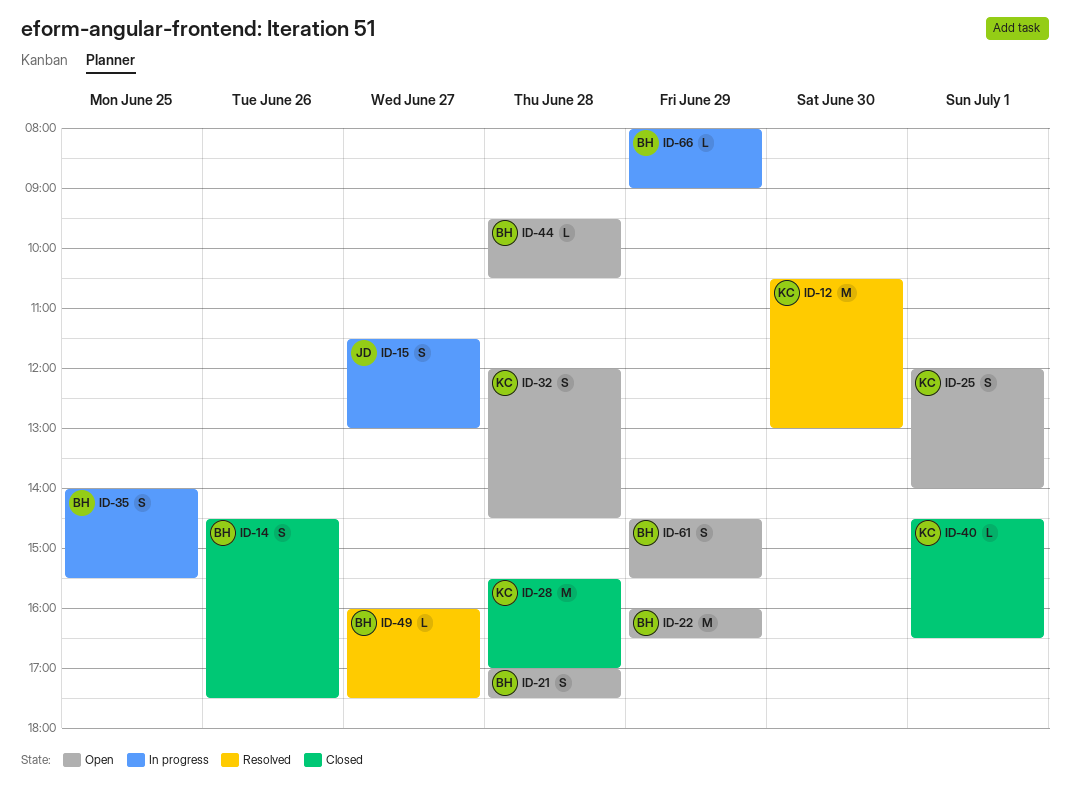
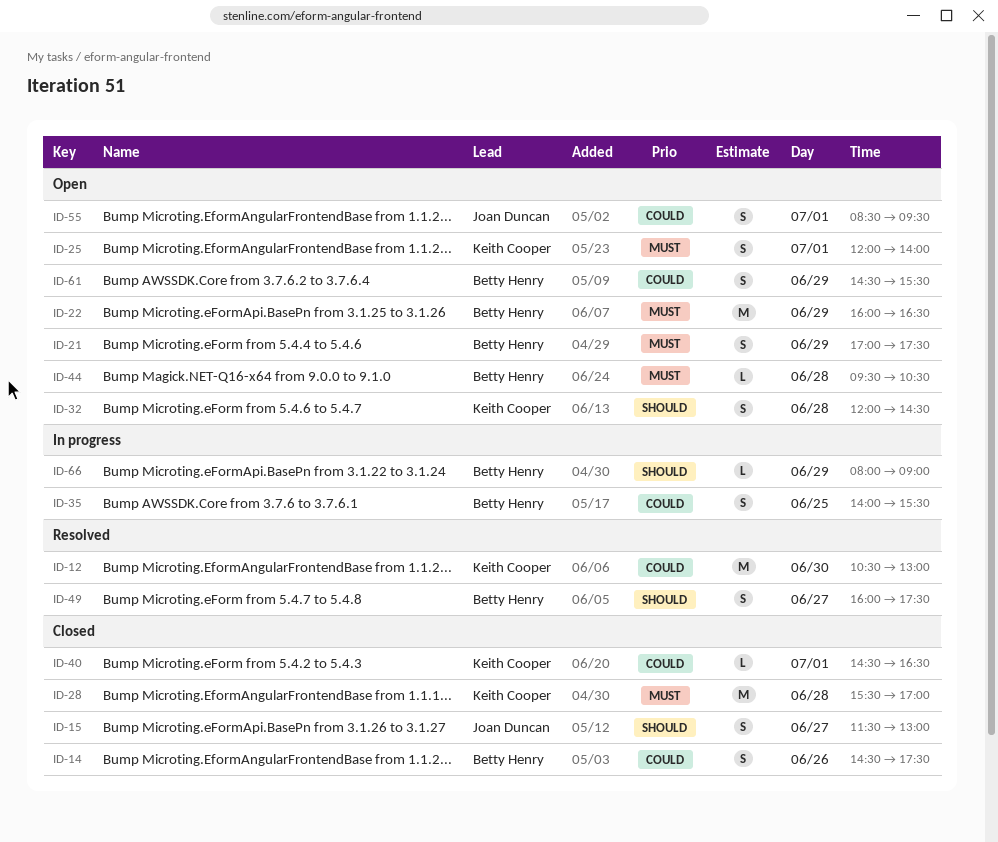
ID-15, status: In progress -> Closed
ID-21, day: Jun 28 -> Jun 29
ID-49, estimate: L -> S
ID-55: none -> present

